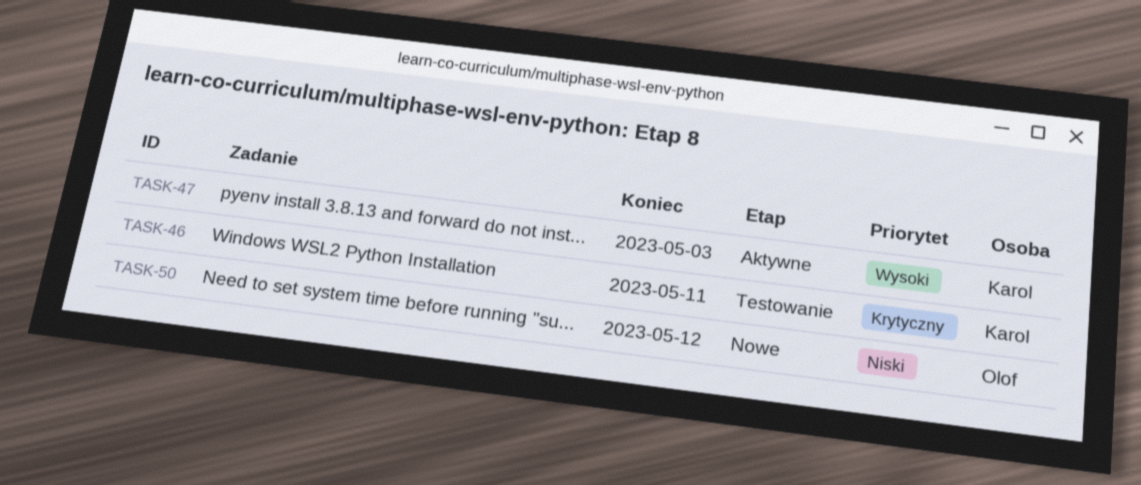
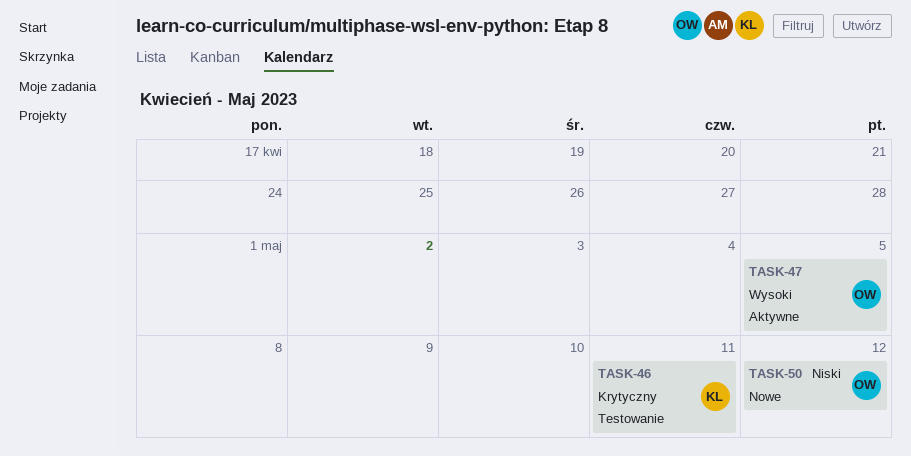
TASK-47, owner: Karol -> Olof
TASK-47, due: May 3 -> May 5

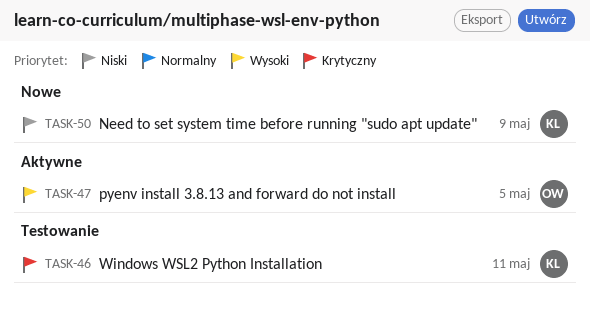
TASK-50, owner: OW -> KL
TASK-50, due: May 12 -> May 9

